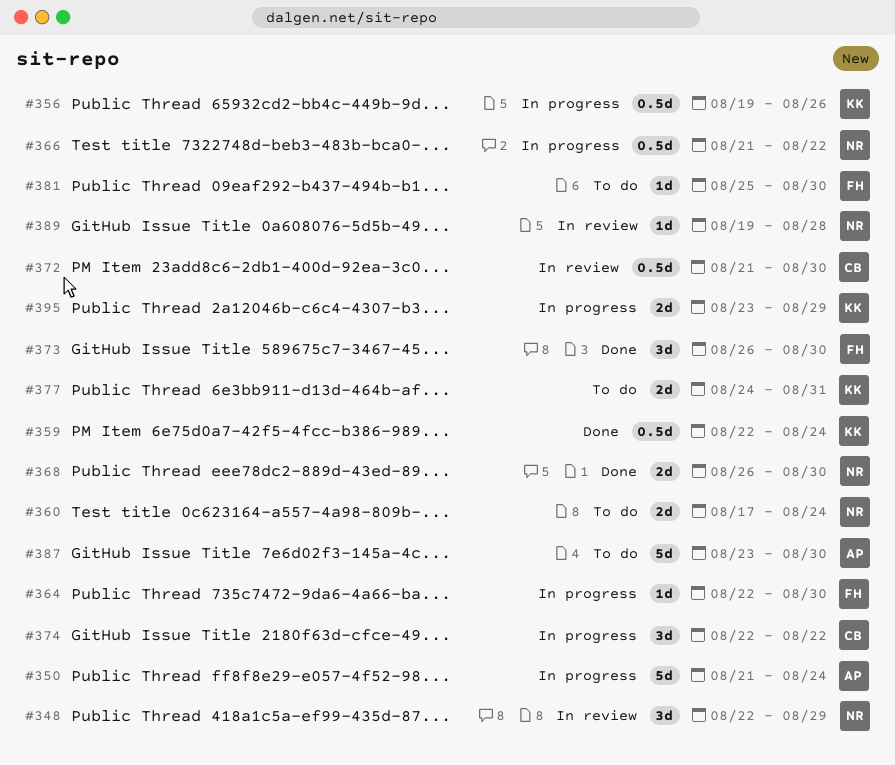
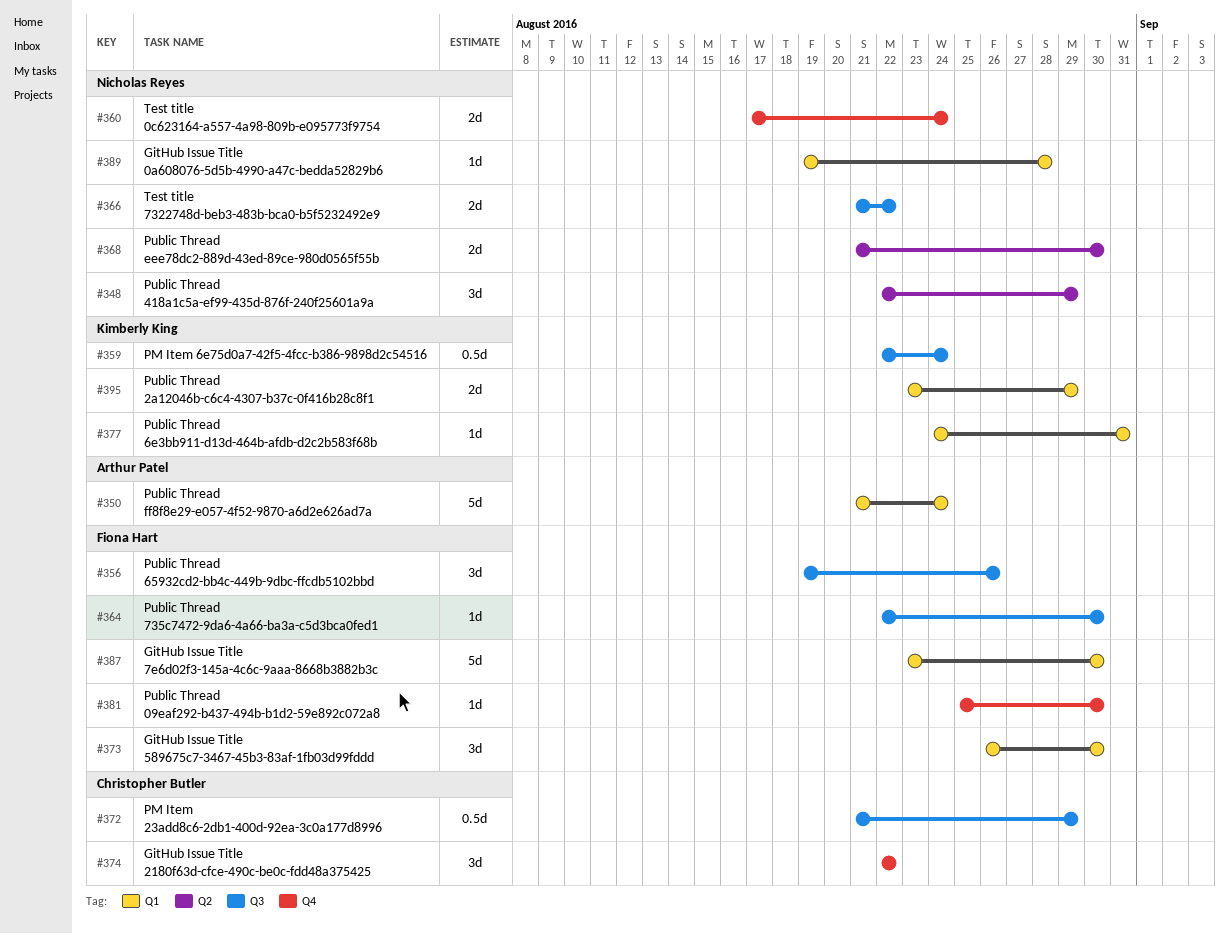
#356, owner: Kimberly King -> Fiona Hart
#356, estimate: 0.5d -> 3d
#366, estimate: 0.5d -> 2d
#368, start: Aug 26 -> Aug 21
#372, due: Aug 30 -> Aug 29
#377, estimate: 2d -> 1d
#387, owner: Arthur Patel -> Fiona Hart

